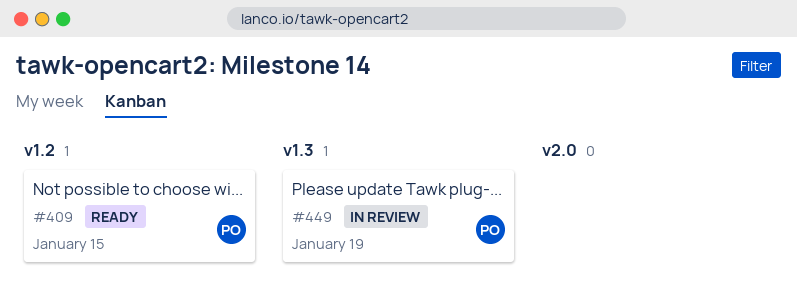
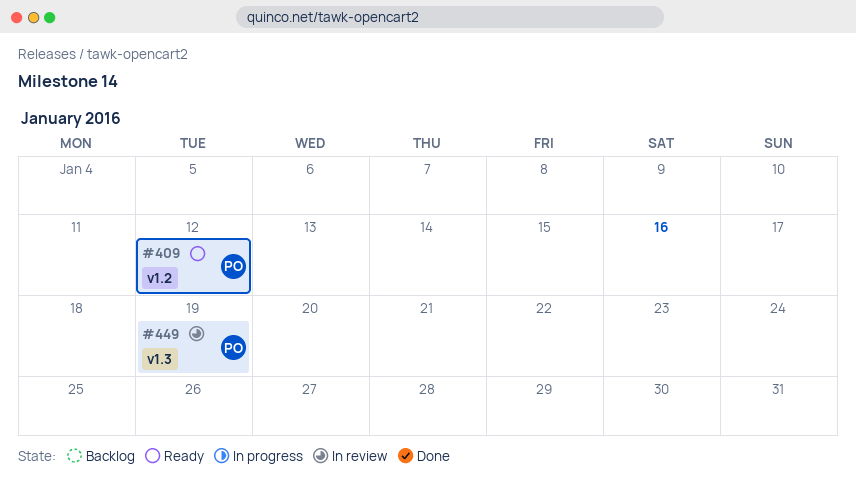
#409, due: Jan 15 -> Jan 12

